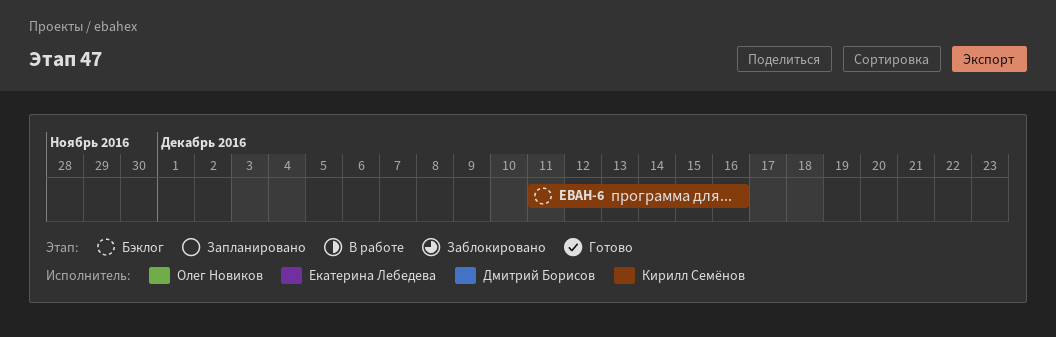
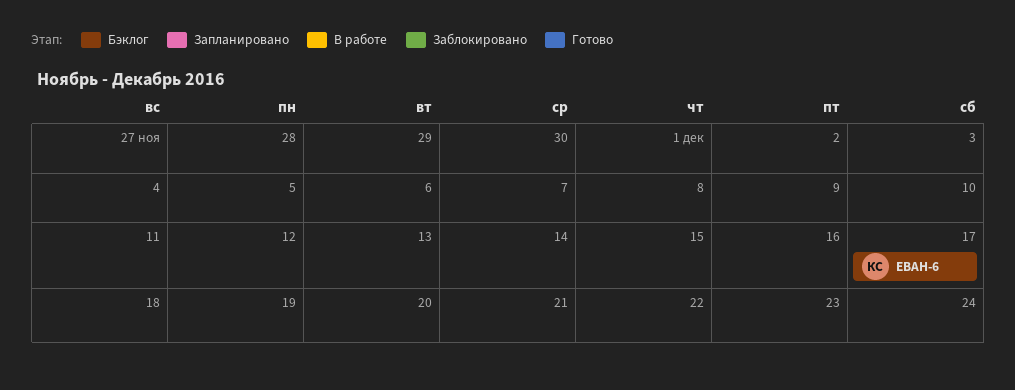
EBAH-6, start: Dec 11 -> Dec 17
EBAH-6, due: Dec 16 -> Dec 17

